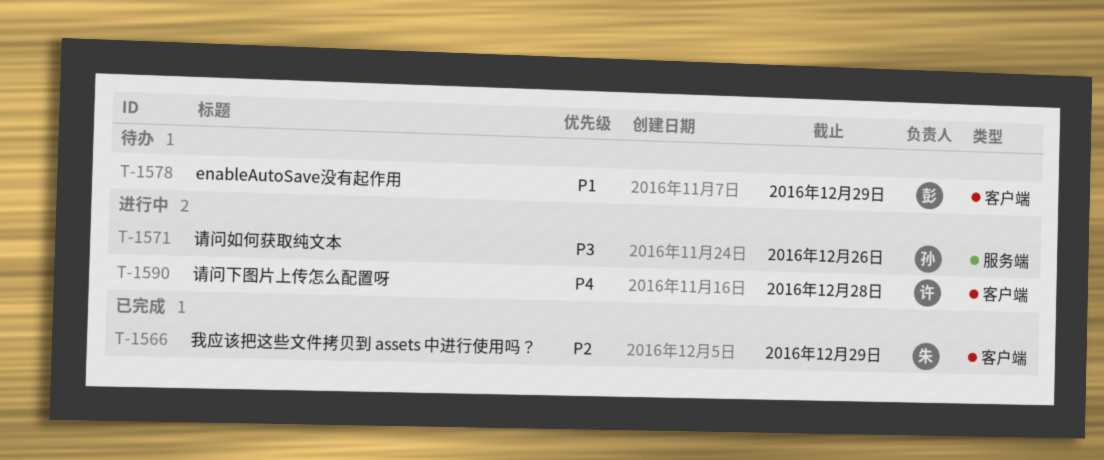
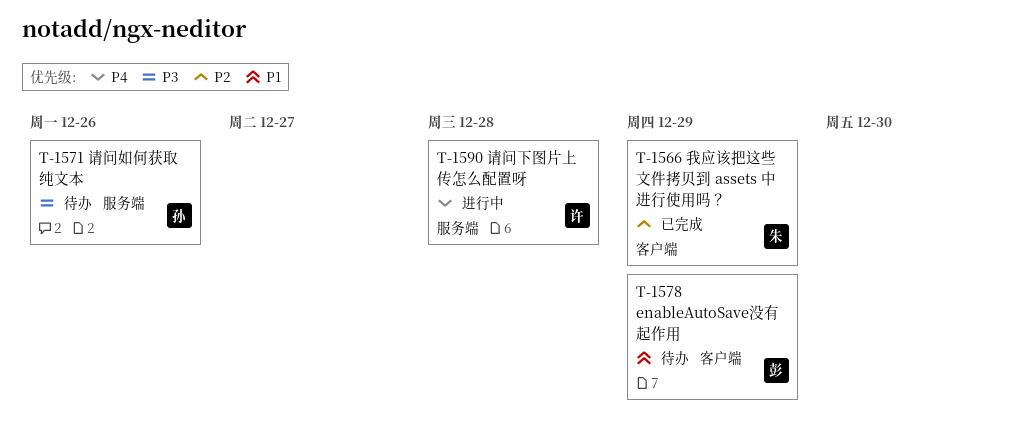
T-1571, status: 进行中 -> 待办
T-1590, label: 客户端 -> 服务端

